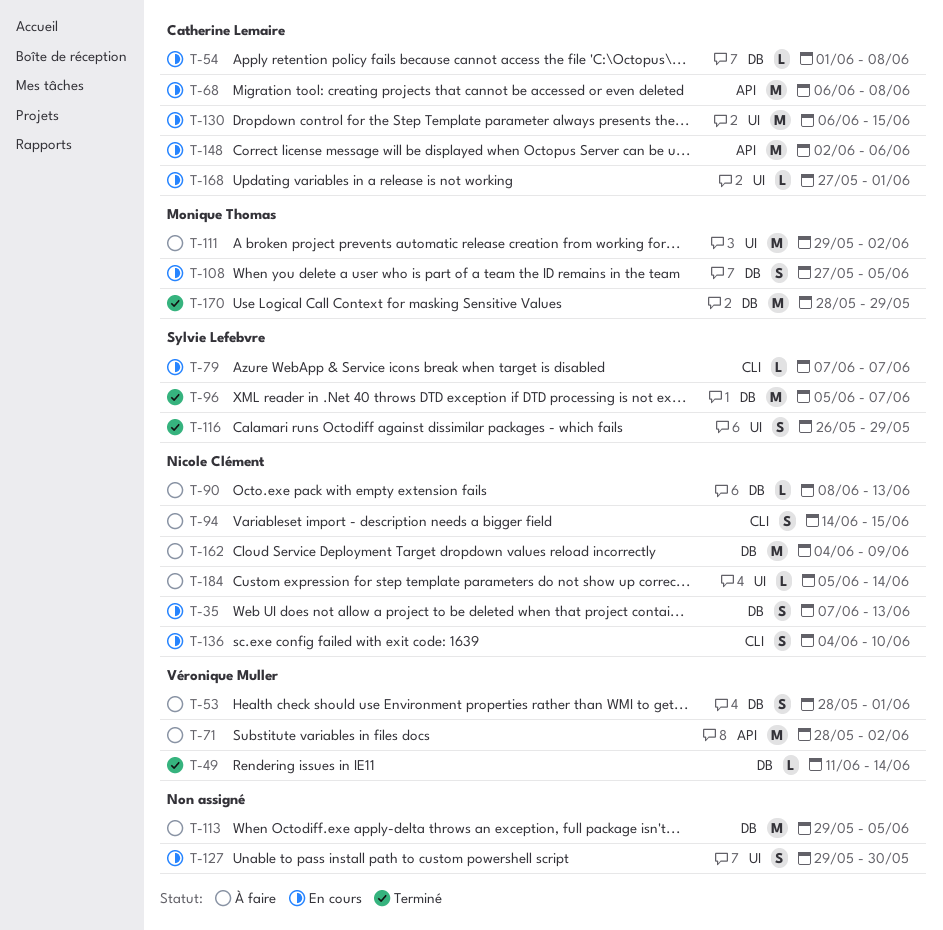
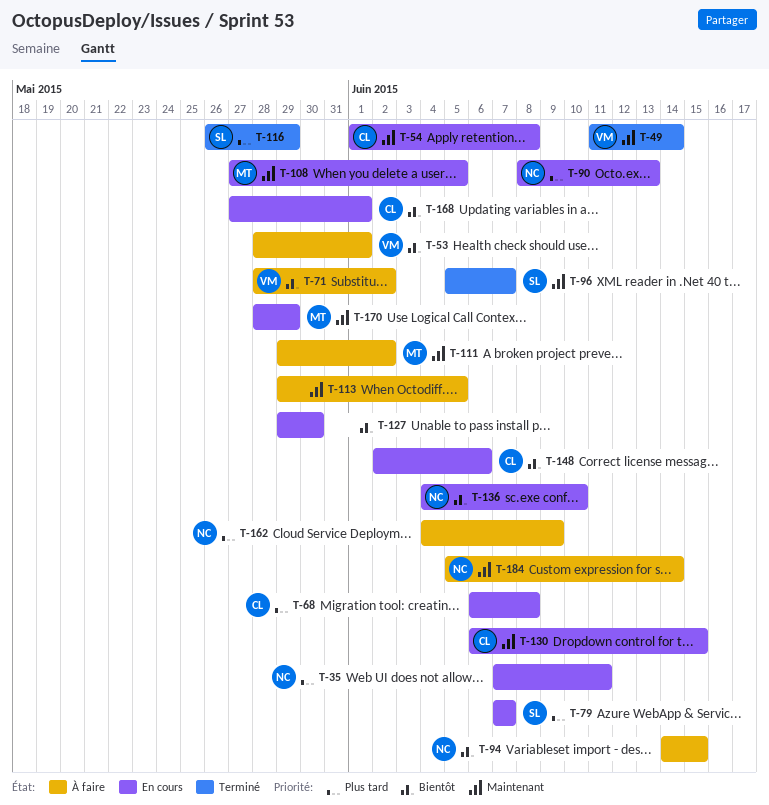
T-35, due: Jun 13 -> Jun 11
T-90, status: À faire -> En cours
T-170, status: Terminé -> En cours

